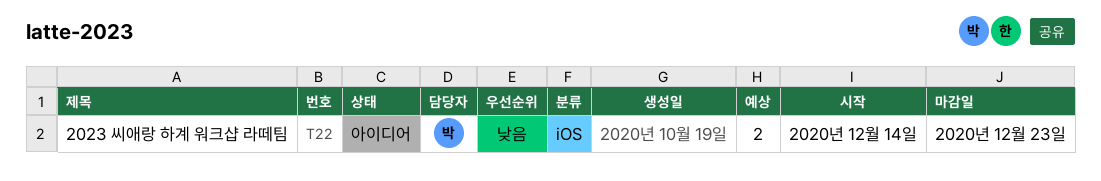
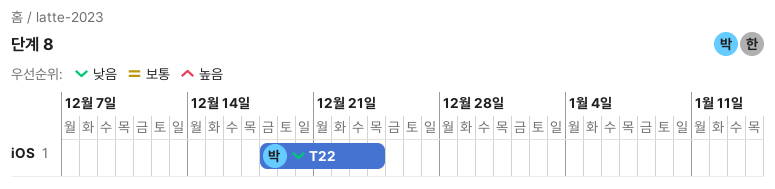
T22, start: Dec 14 -> Dec 18
T22, due: Dec 23 -> Dec 24

